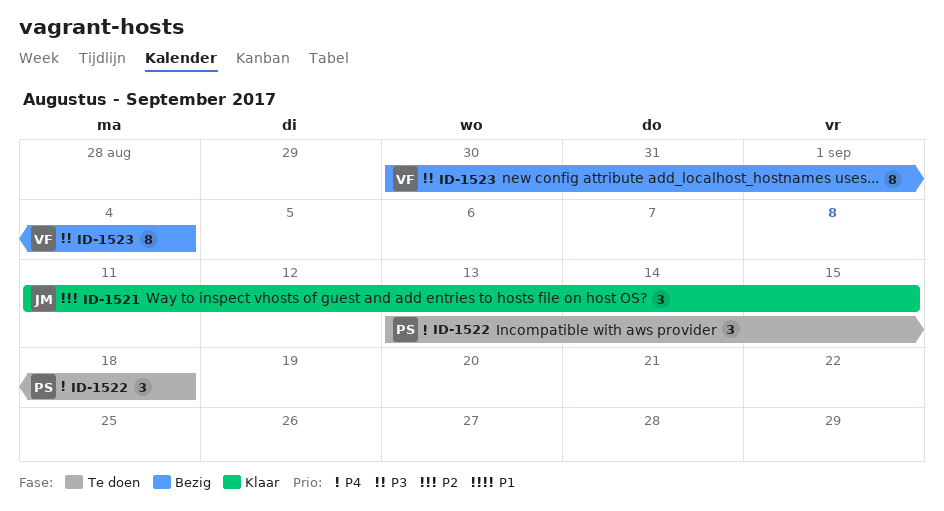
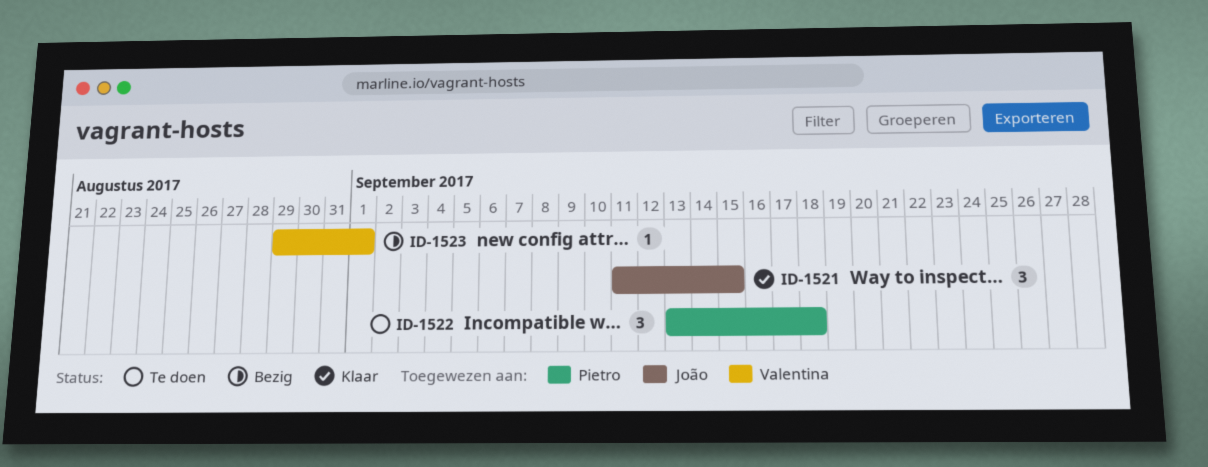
ID-1523, estimate: 8 -> 1
ID-1523, start: Aug 30 -> Aug 29
ID-1523, due: Sep 4 -> Sep 1

